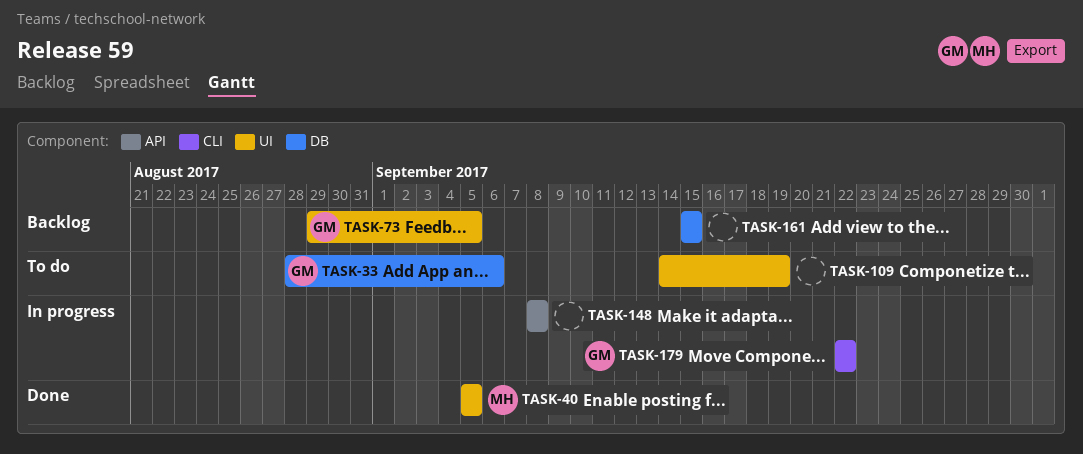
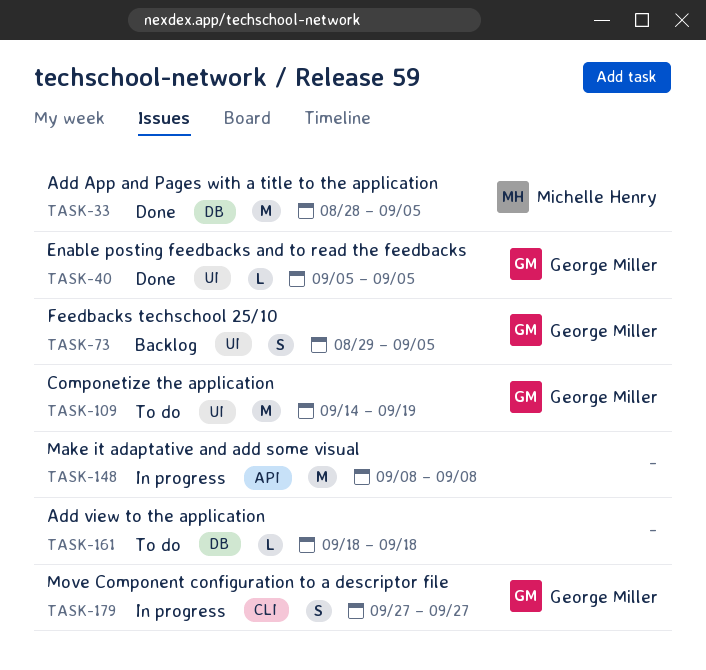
TASK-33, status: To do -> Done
TASK-33, owner: George Miller -> Michelle Henry
TASK-33, due: Sep 6 -> Sep 5
TASK-40, owner: Michelle Henry -> George Miller
TASK-109, owner: none -> George Miller
TASK-161, status: Backlog -> To do
TASK-161, start: Sep 15 -> Sep 18
TASK-161, due: Sep 15 -> Sep 18
TASK-179, start: Sep 22 -> Sep 27
TASK-179, due: Sep 22 -> Sep 27

